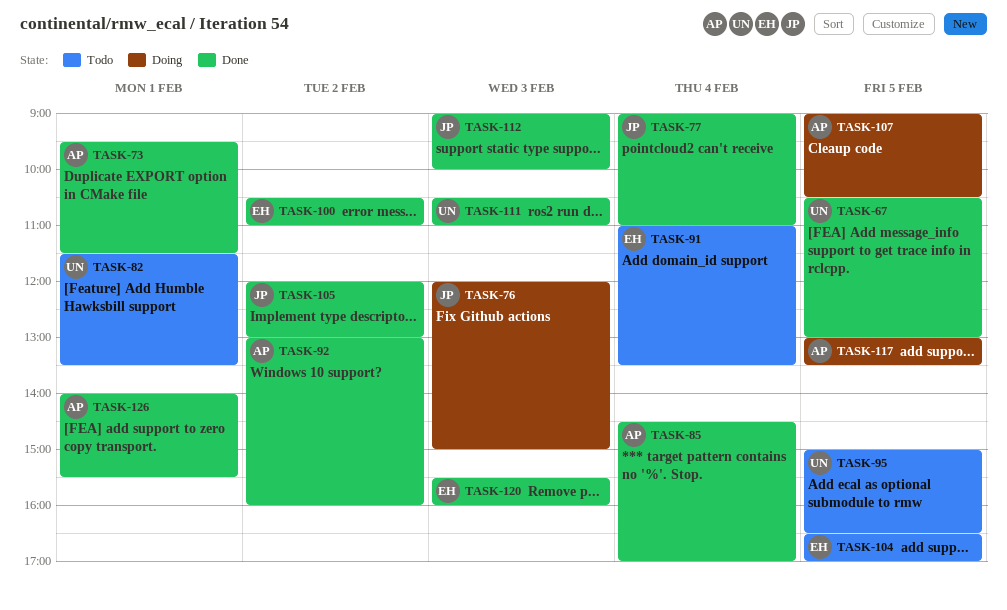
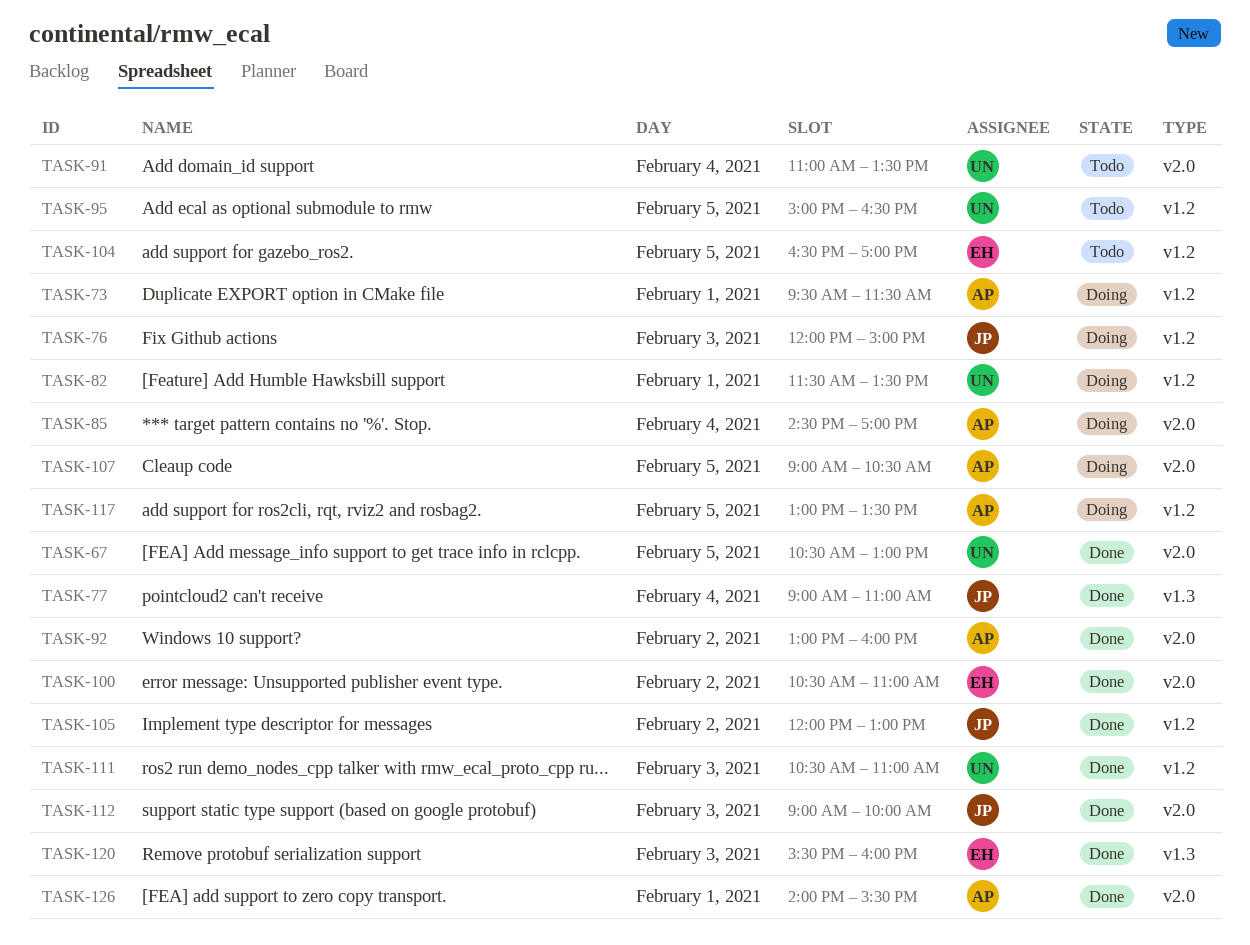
TASK-73, status: Done -> Doing
TASK-82, status: Todo -> Doing
TASK-85, status: Done -> Doing
TASK-91, owner: EH -> UN

